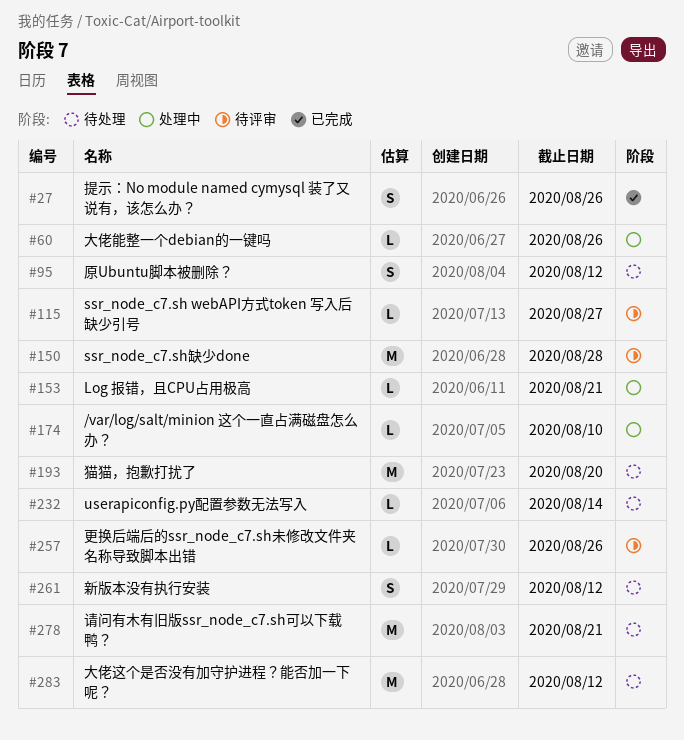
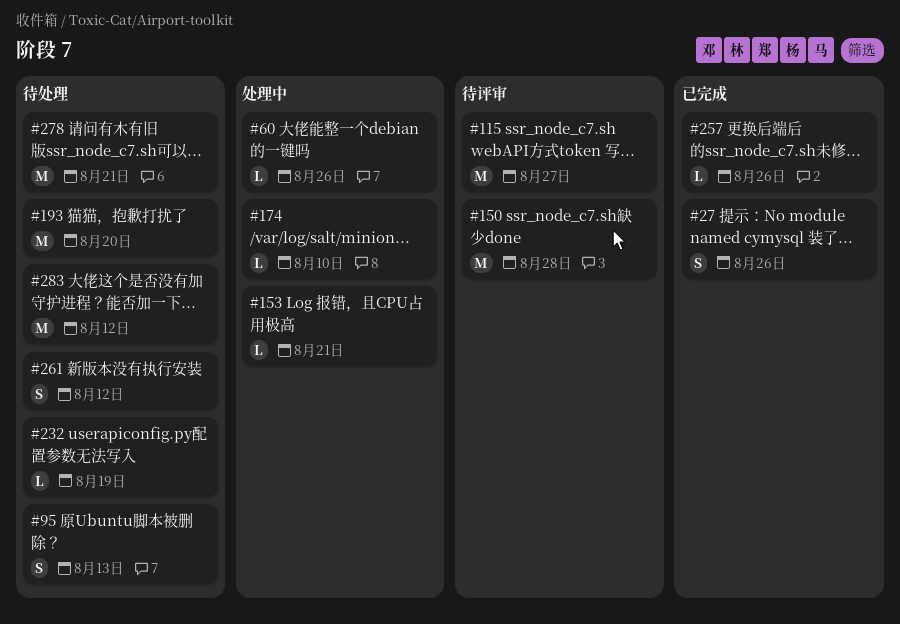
#95, due: Aug 12 -> Aug 13
#115, estimate: L -> M
#232, due: Aug 14 -> Aug 19
#257, status: 待评审 -> 已完成

